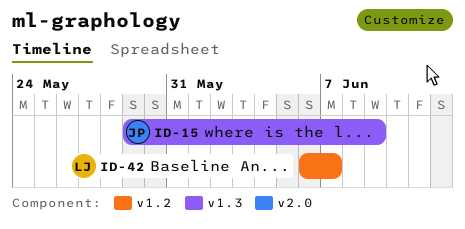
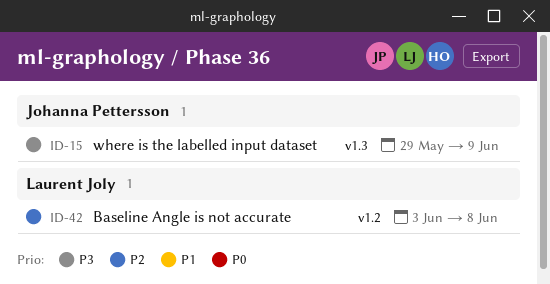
ID-42, start: Jun 6 -> Jun 3
ID-42, due: Jun 7 -> Jun 8

